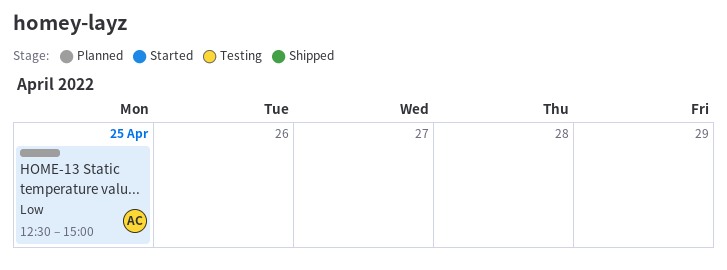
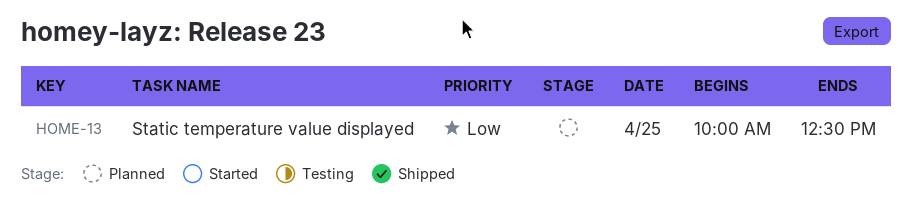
HOME-13, begins: 12:30 -> 10:00
HOME-13, ends: 15:00 -> 12:30

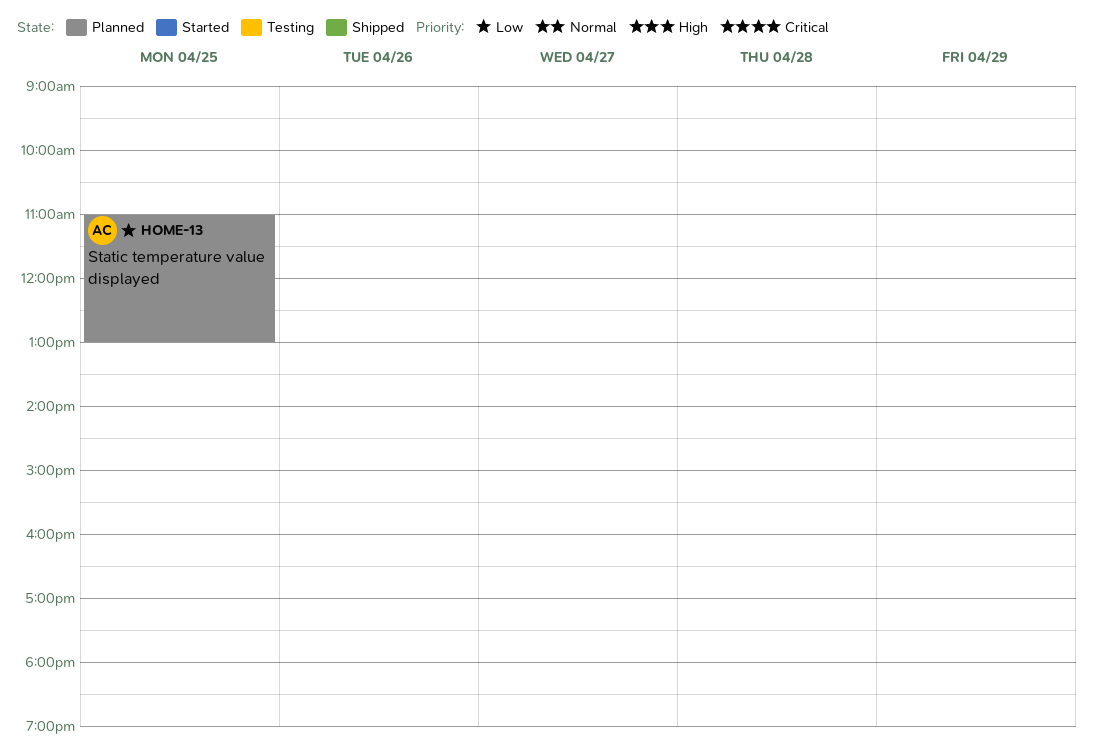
HOME-13, begins: 10:00 -> 11:00
HOME-13, ends: 12:30 -> 13:00

